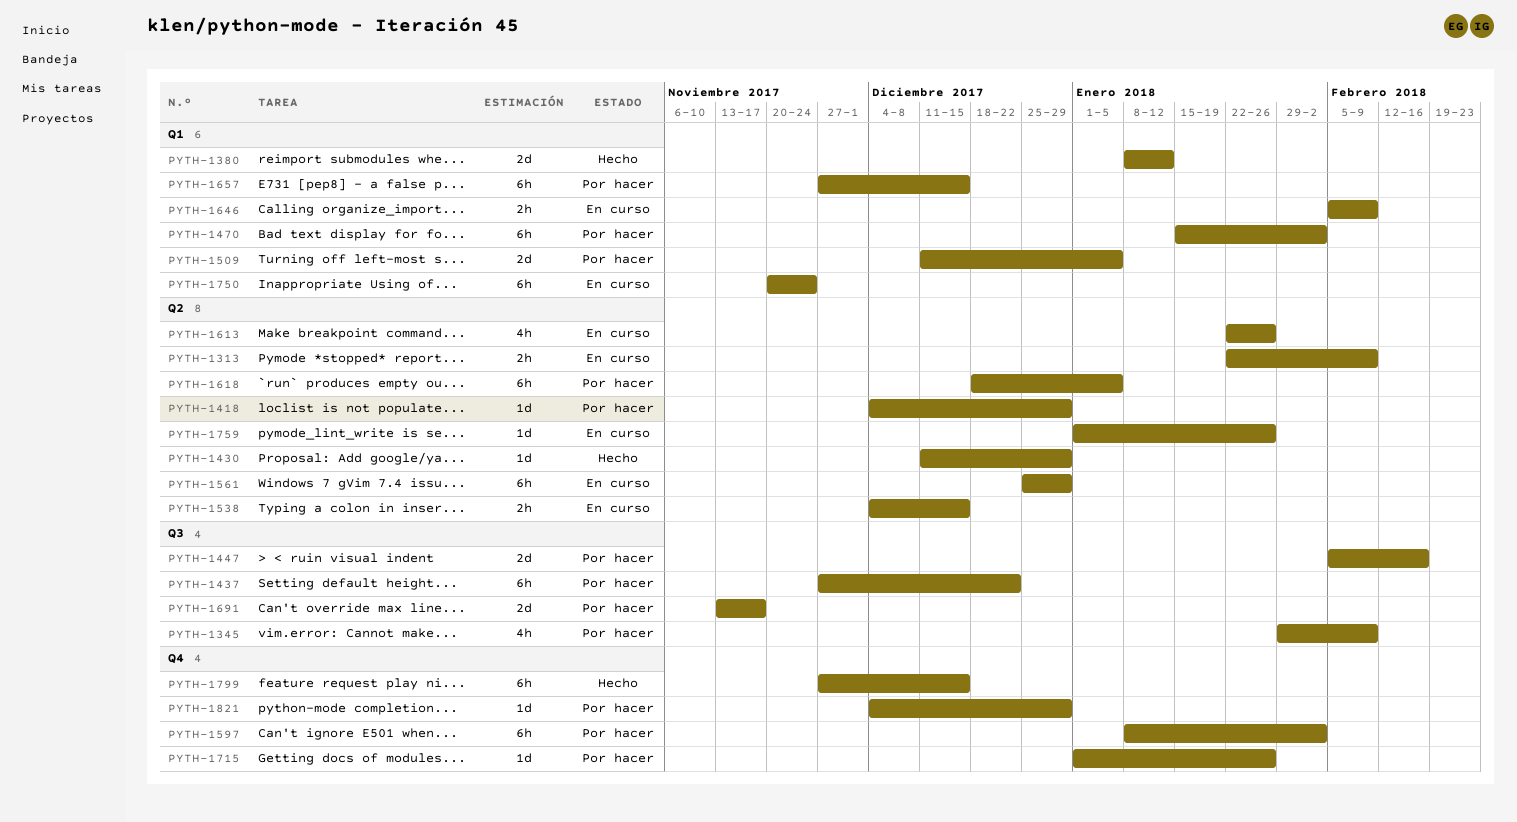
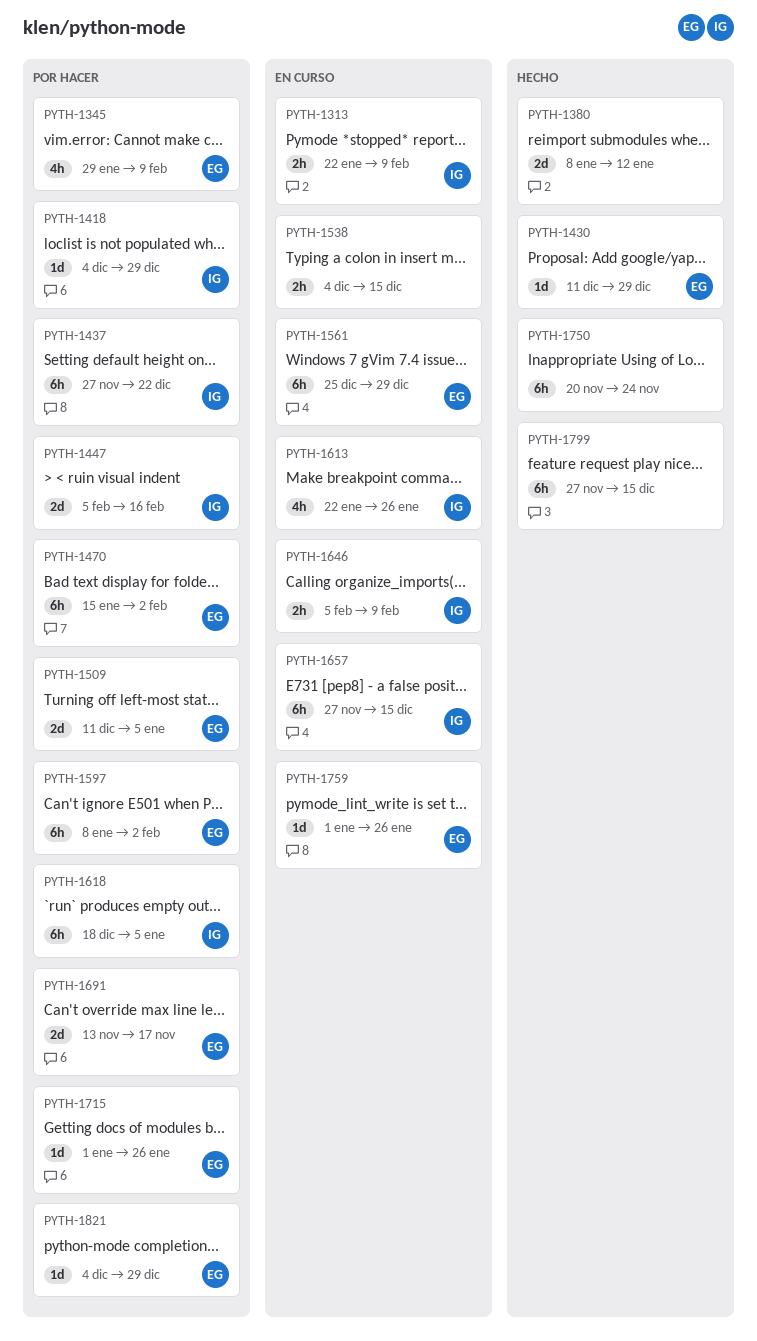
PYTH-1657, status: Por hacer -> En curso
PYTH-1750, status: En curso -> Hecho

